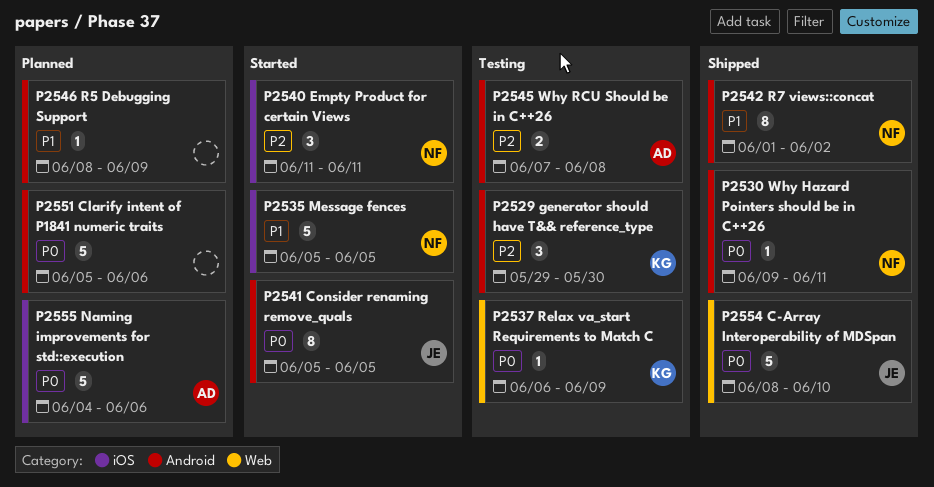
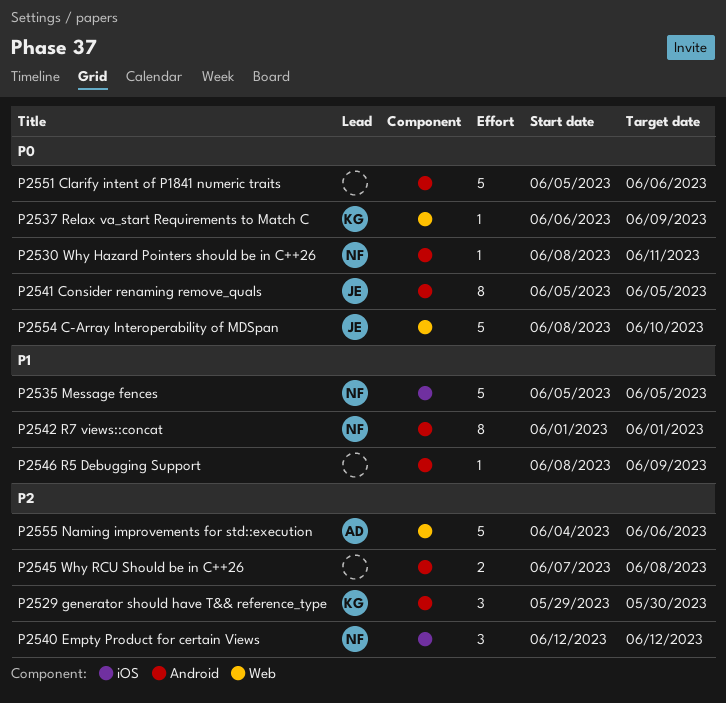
P2530 Why Hazard Pointers should be in C++26, start: Jun 9 -> Jun 8
P2540 Empty Product for certain Views, start: Jun 11 -> Jun 12
P2540 Empty Product for certain Views, due: Jun 11 -> Jun 12
P2542 R7 views::concat, due: Jun 2 -> Jun 1
P2545 Why RCU Should be in C++26, owner: AD -> none
P2555 Naming improvements for std::execution, priority: P0 -> P2
P2555 Naming improvements for std::execution, label: iOS -> Web

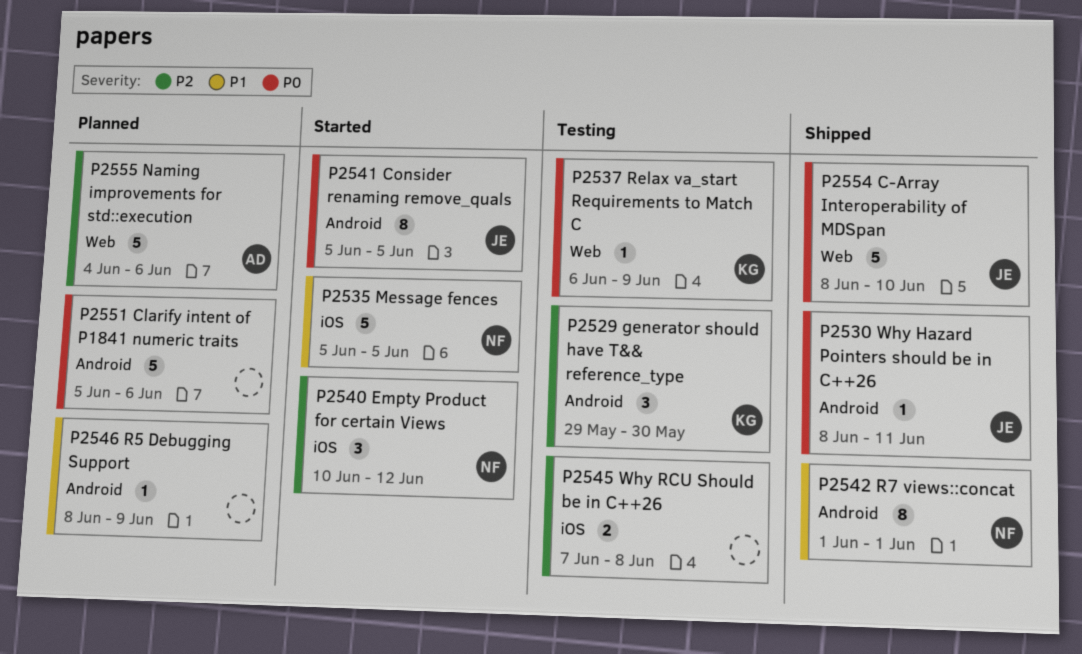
P2530 Why Hazard Pointers should be in C++26, owner: NF -> JE
P2540 Empty Product for certain Views, start: Jun 12 -> Jun 10
P2545 Why RCU Should be in C++26, label: Android -> iOS

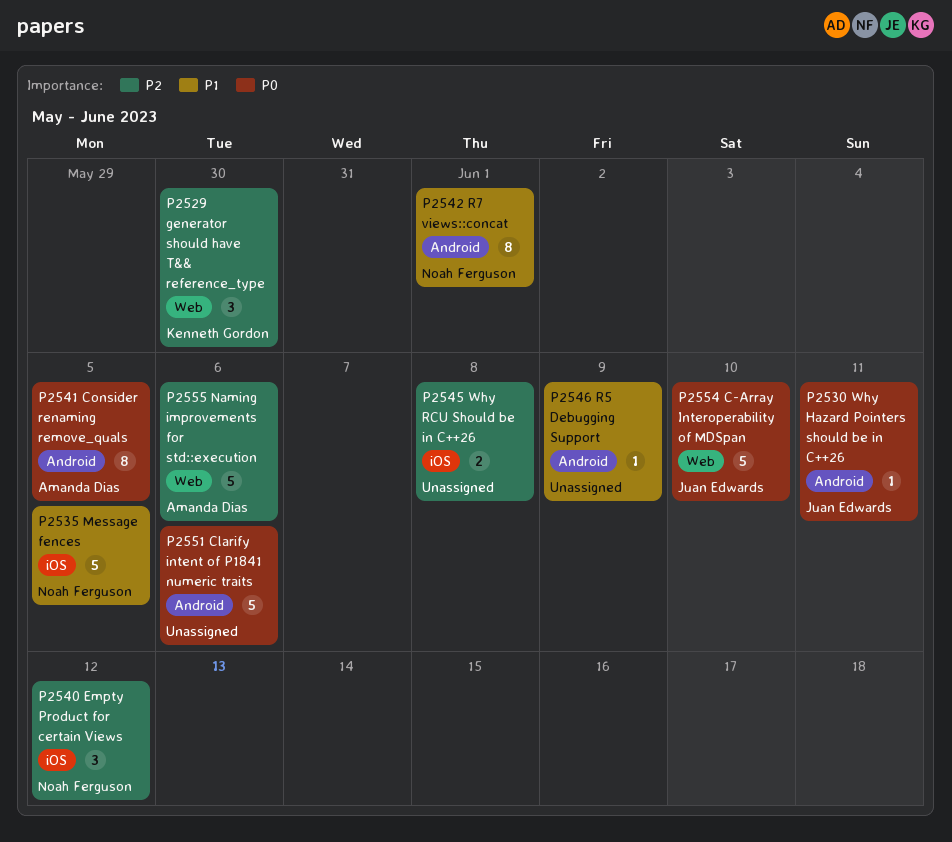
P2529 generator should have T&& reference_type, label: Android -> Web
P2537 Relax va_start Requirements to Match C: present -> none
P2541 Consider renaming remove_quals, owner: Juan Edwards -> Amanda Dias

